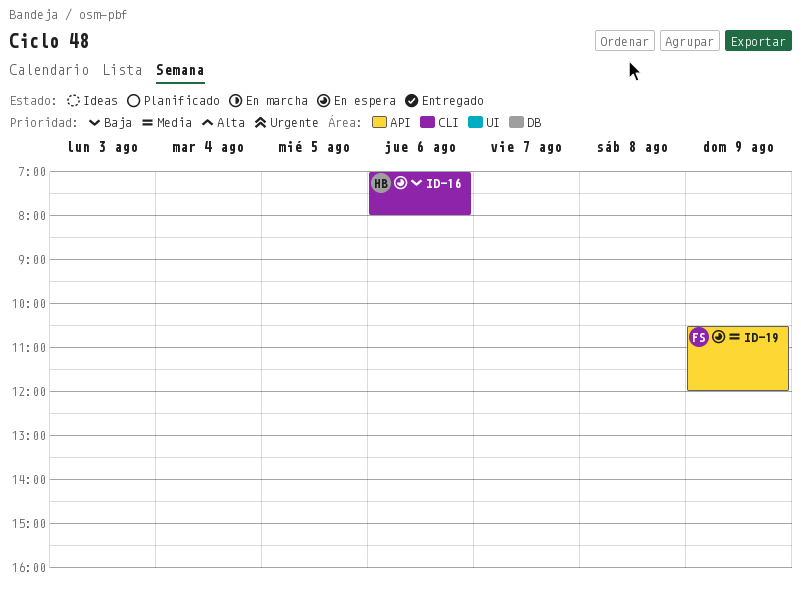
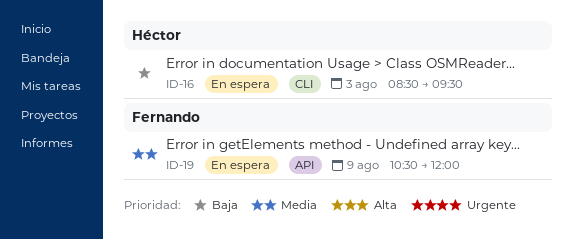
ID-16, day: Aug 6 -> Aug 3
ID-16, begins: 07:00 -> 08:30
ID-16, ends: 08:00 -> 09:30

